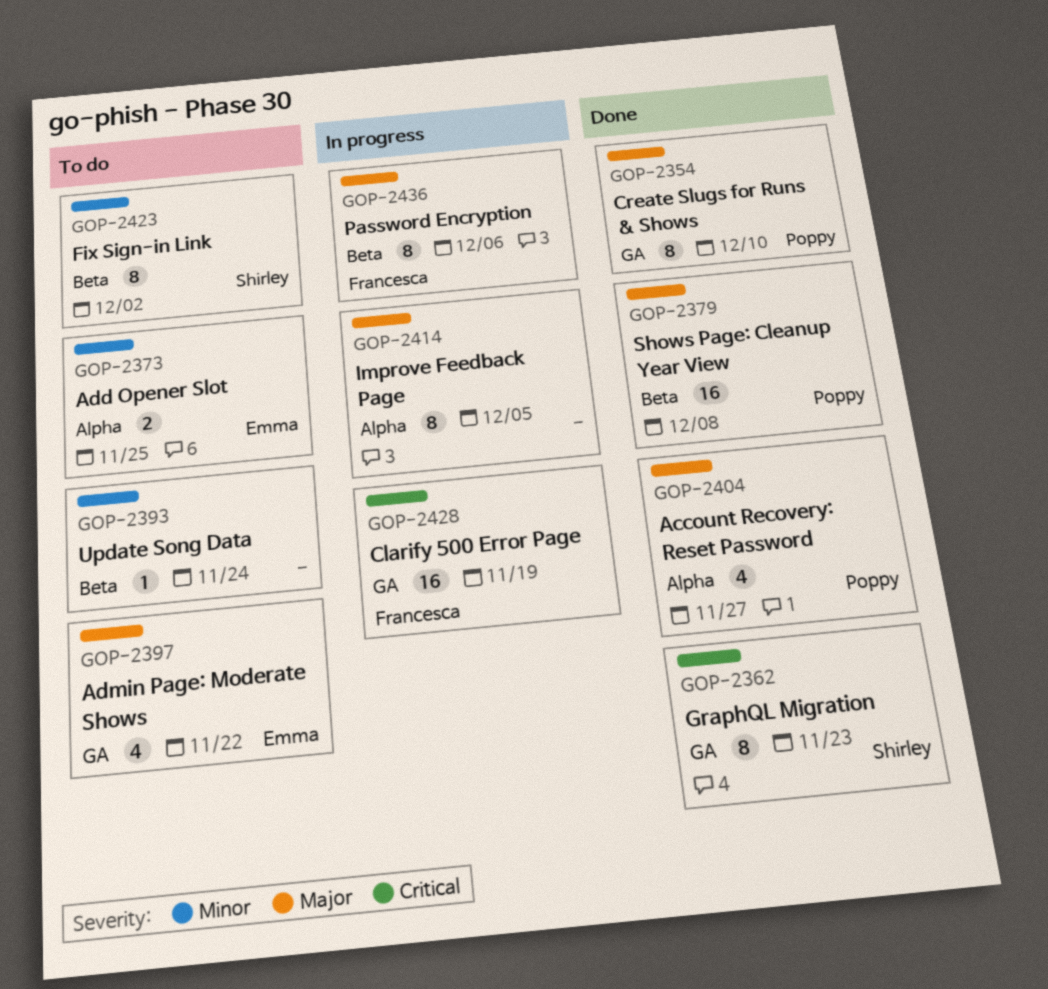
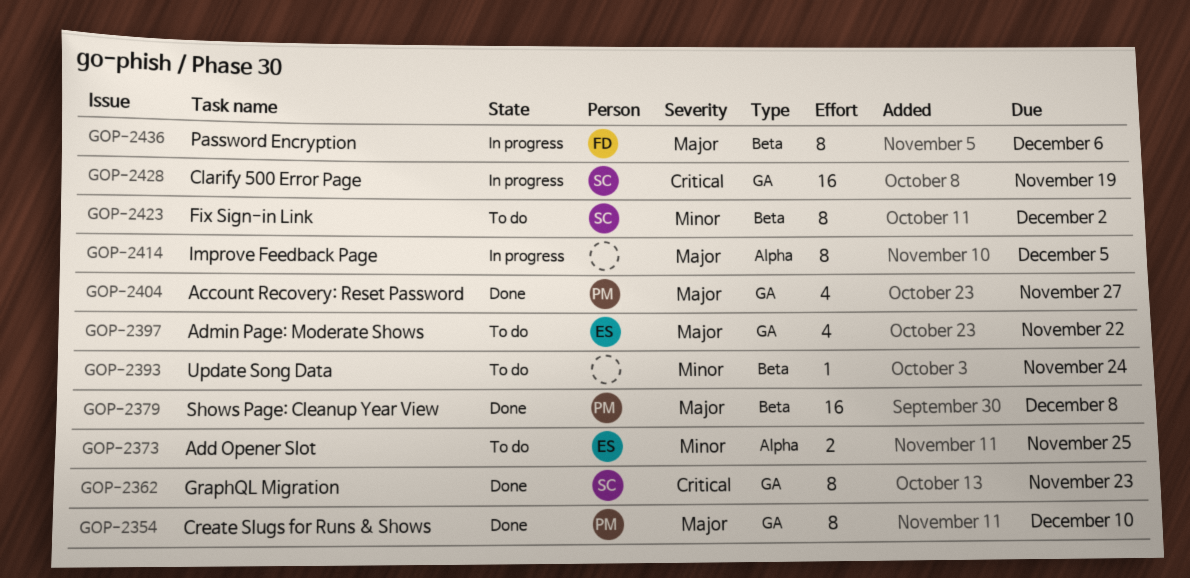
GOP-2404, label: Alpha -> GA
GOP-2428, owner: Francesca -> Shirley

